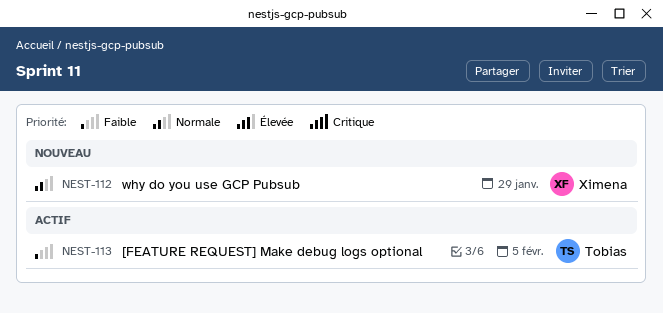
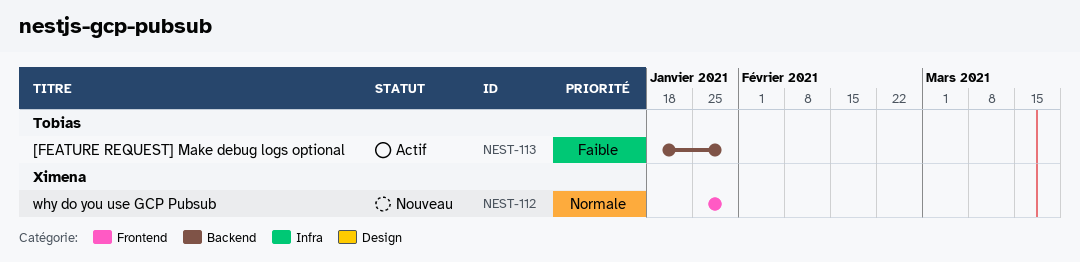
NEST-113, due: Feb 5 -> Jan 29

